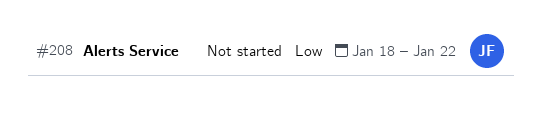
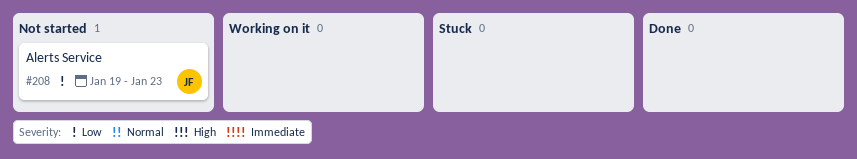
#208, start: Jan 18 -> Jan 19
#208, due: Jan 22 -> Jan 23

